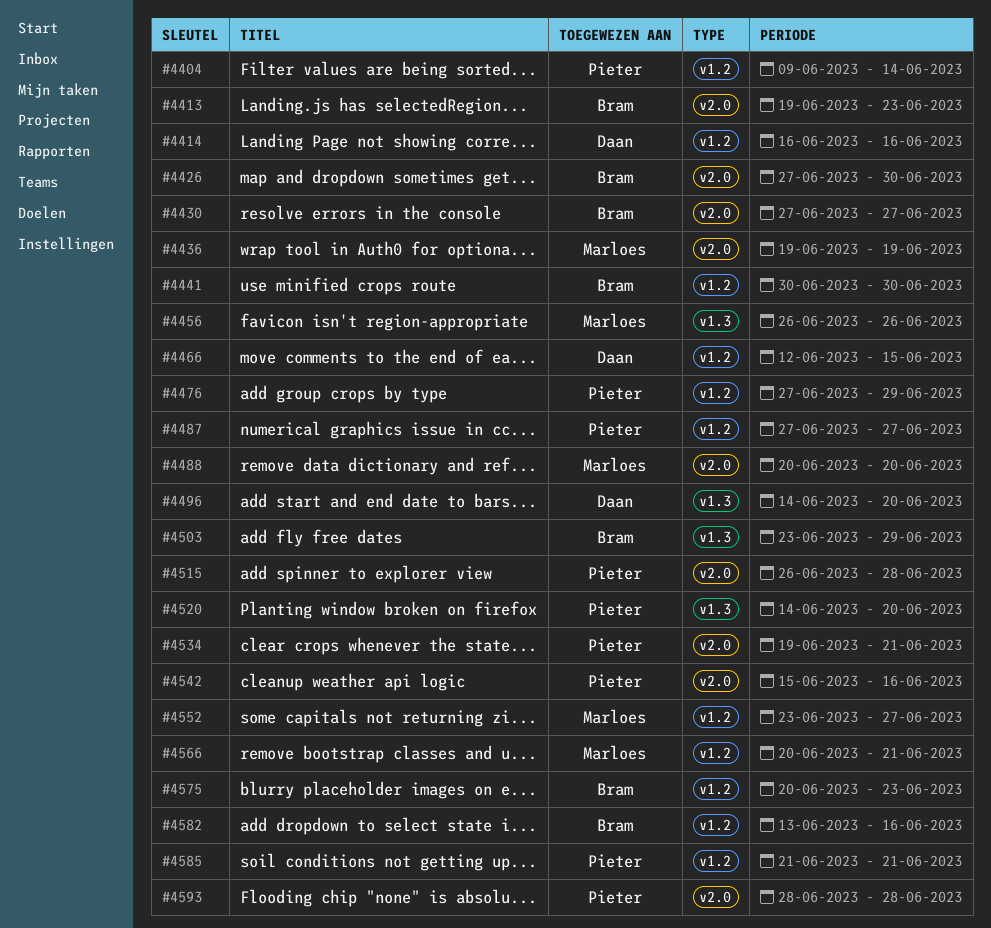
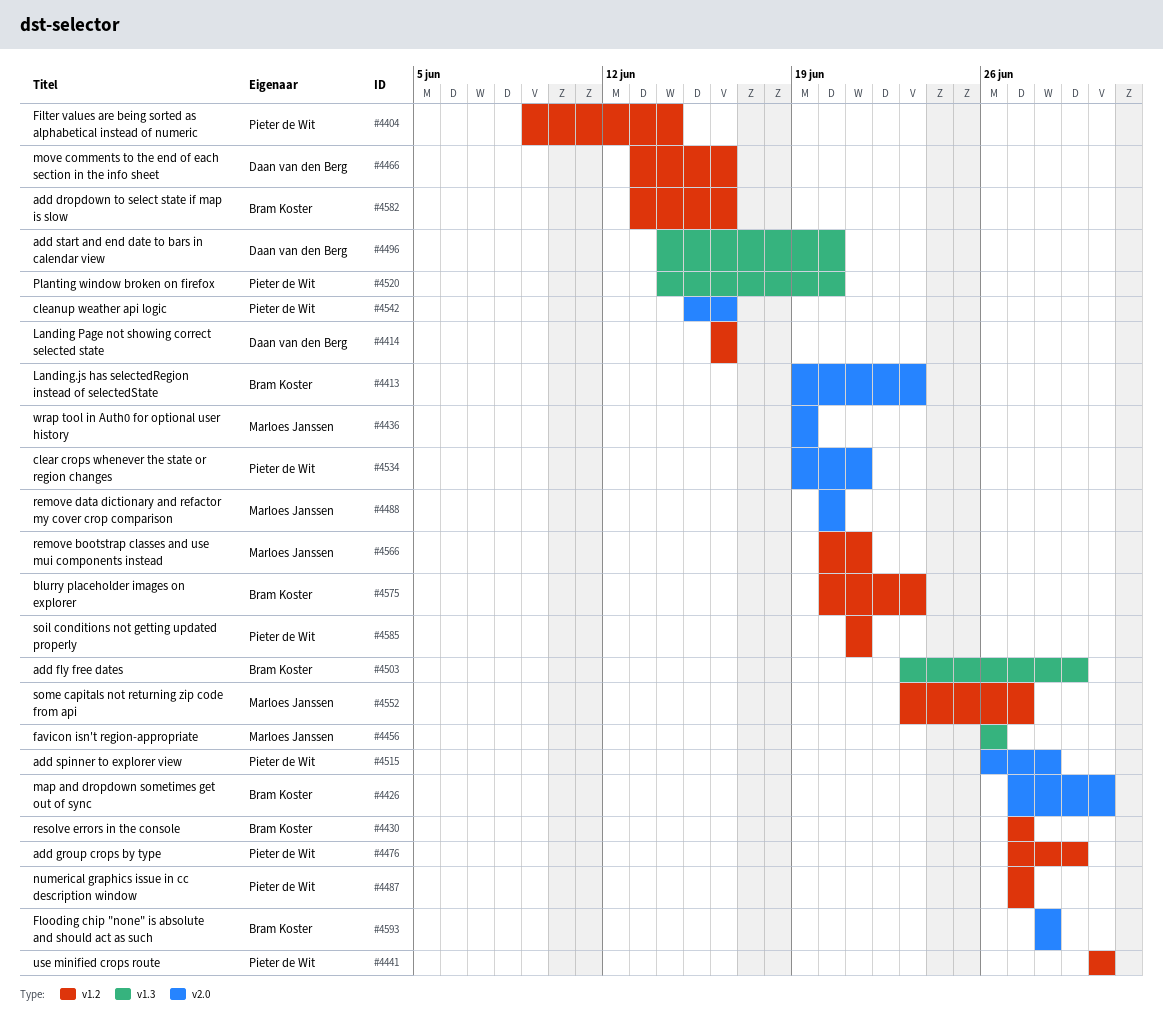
#4430, label: v2.0 -> v1.2
#4441, owner: Bram Koster -> Pieter de Wit
#4466, start: Jun 12 -> Jun 13
#4466, due: Jun 15 -> Jun 16
#4593, owner: Pieter de Wit -> Bram Koster

